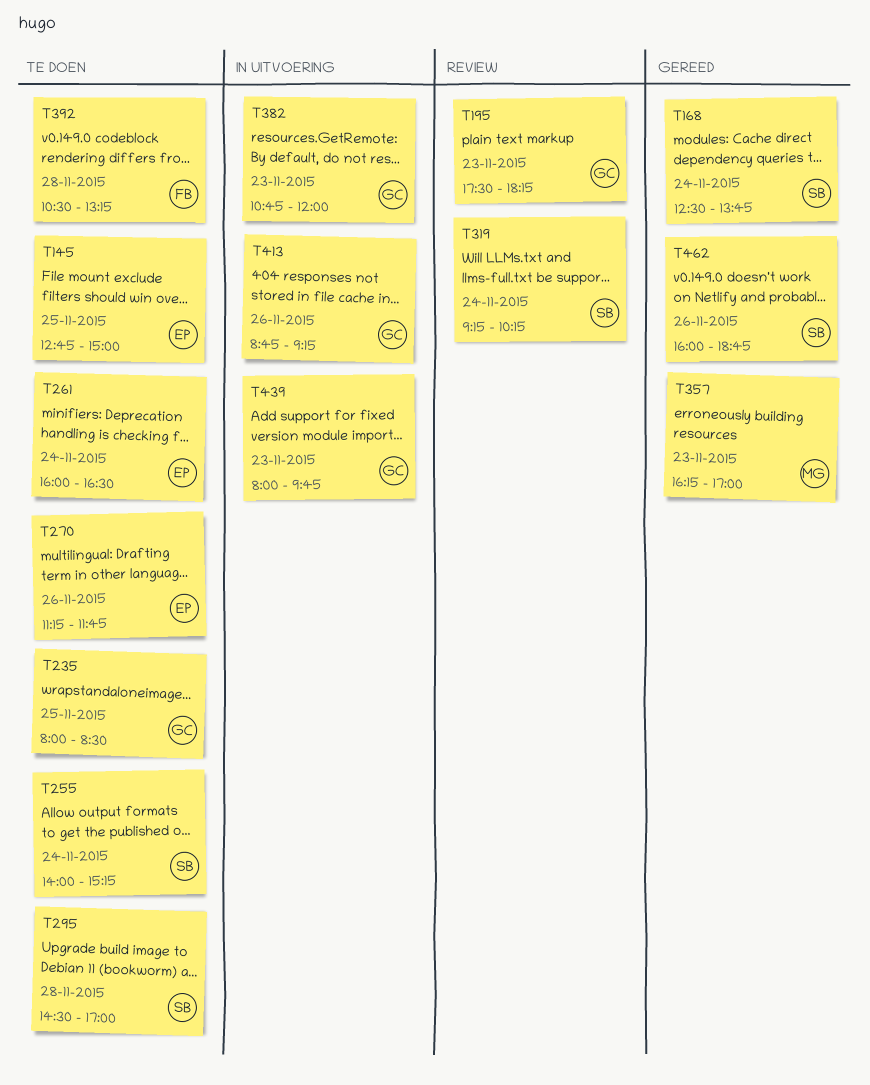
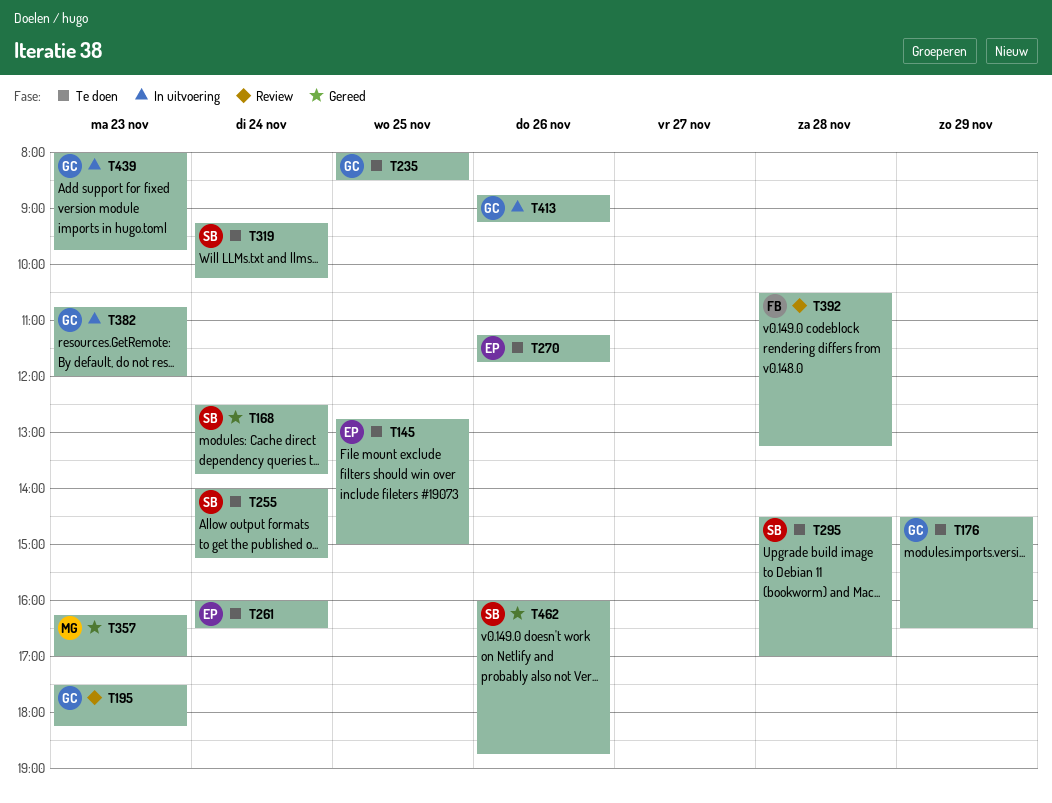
T176: none -> present
T319, status: Review -> Te doen
T392, status: Te doen -> Review

